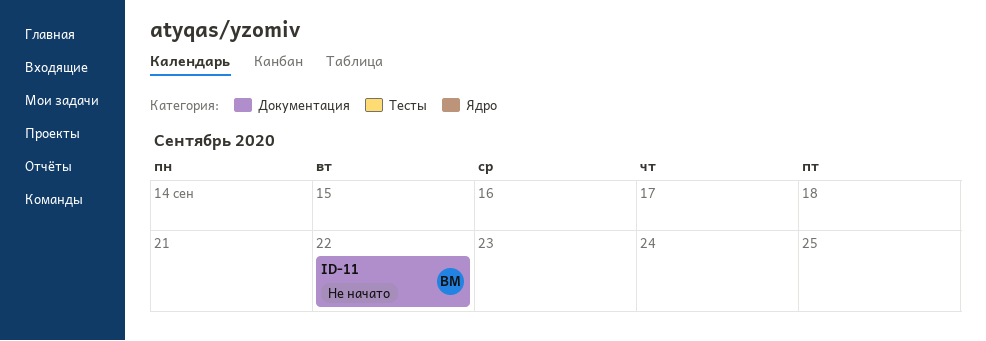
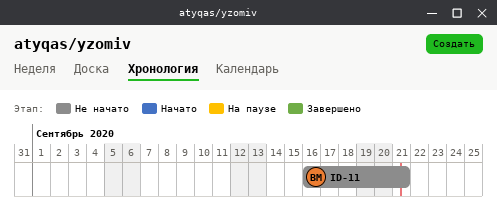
ID-11, due: Sep 22 -> Sep 21

